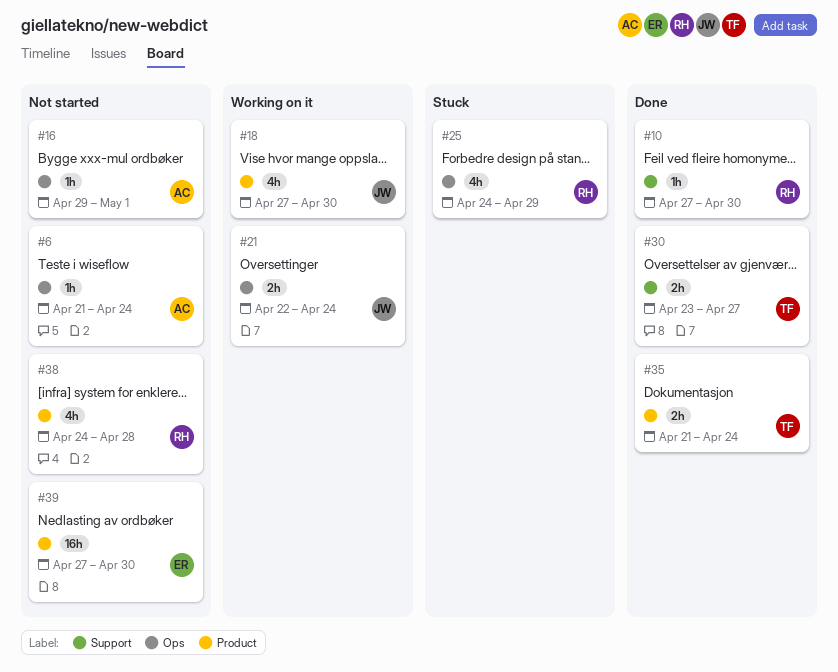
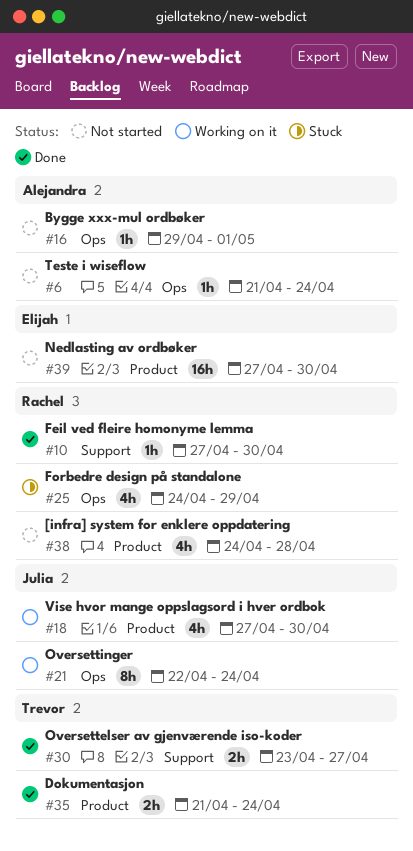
#21, estimate: 2h -> 8h

